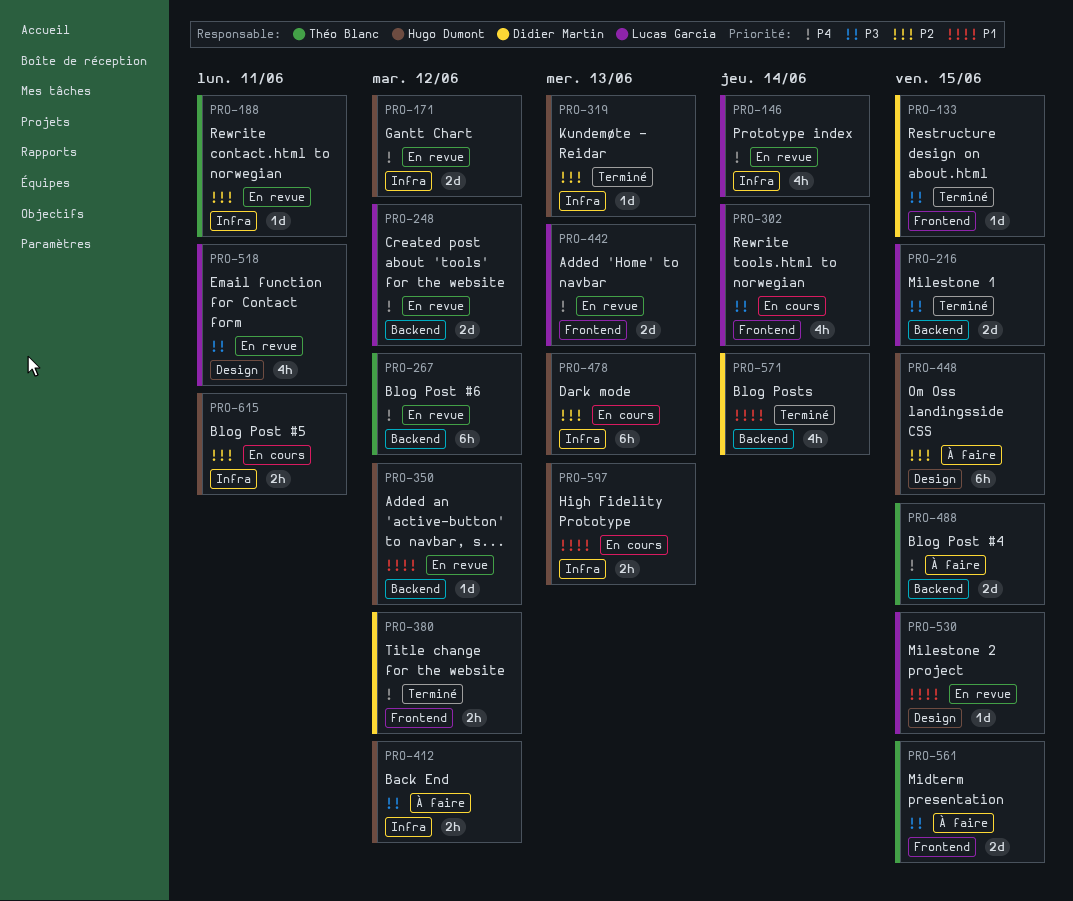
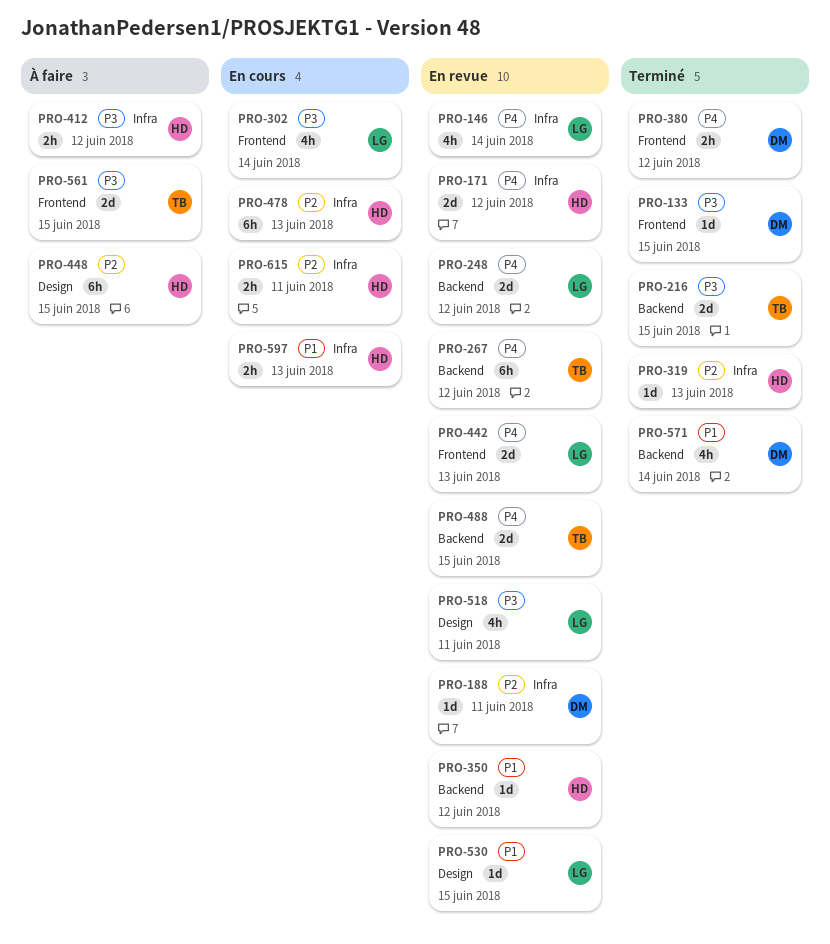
PRO-188, owner: Théo Blanc -> Didier Martin
PRO-216, owner: Lucas Garcia -> Théo Blanc
PRO-488, status: À faire -> En revue

